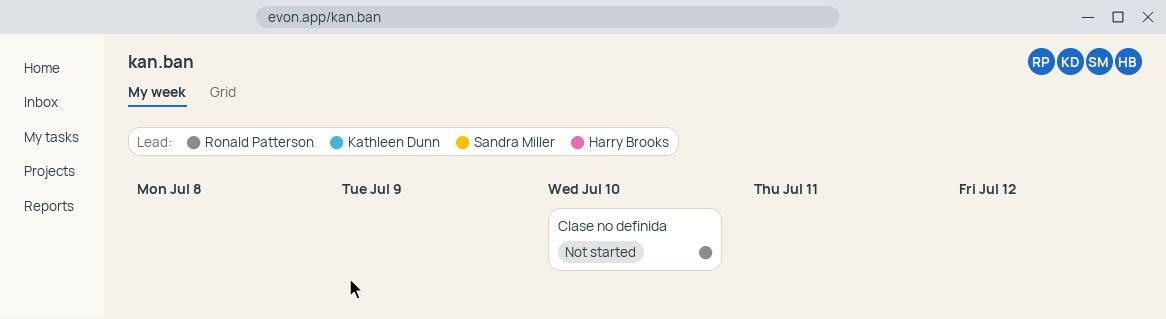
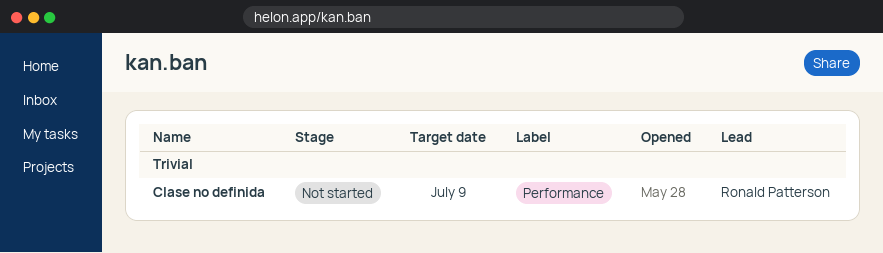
Clase no definida, due: Jul 10 -> Jul 9

